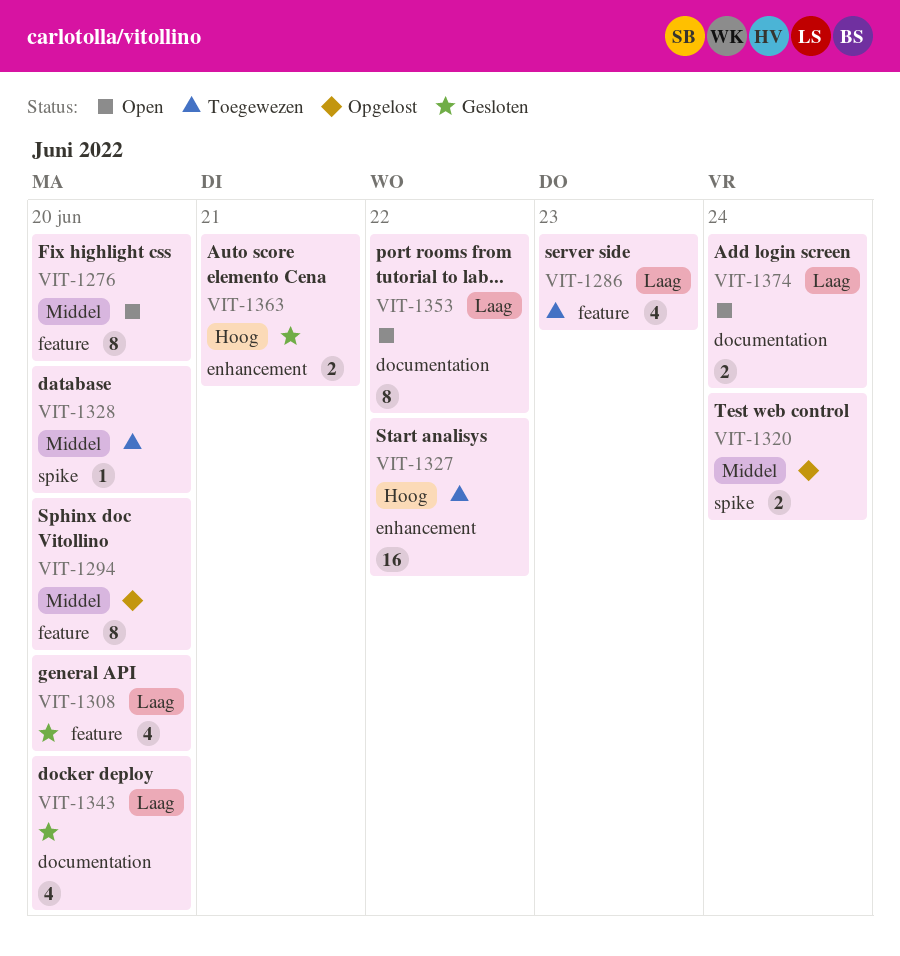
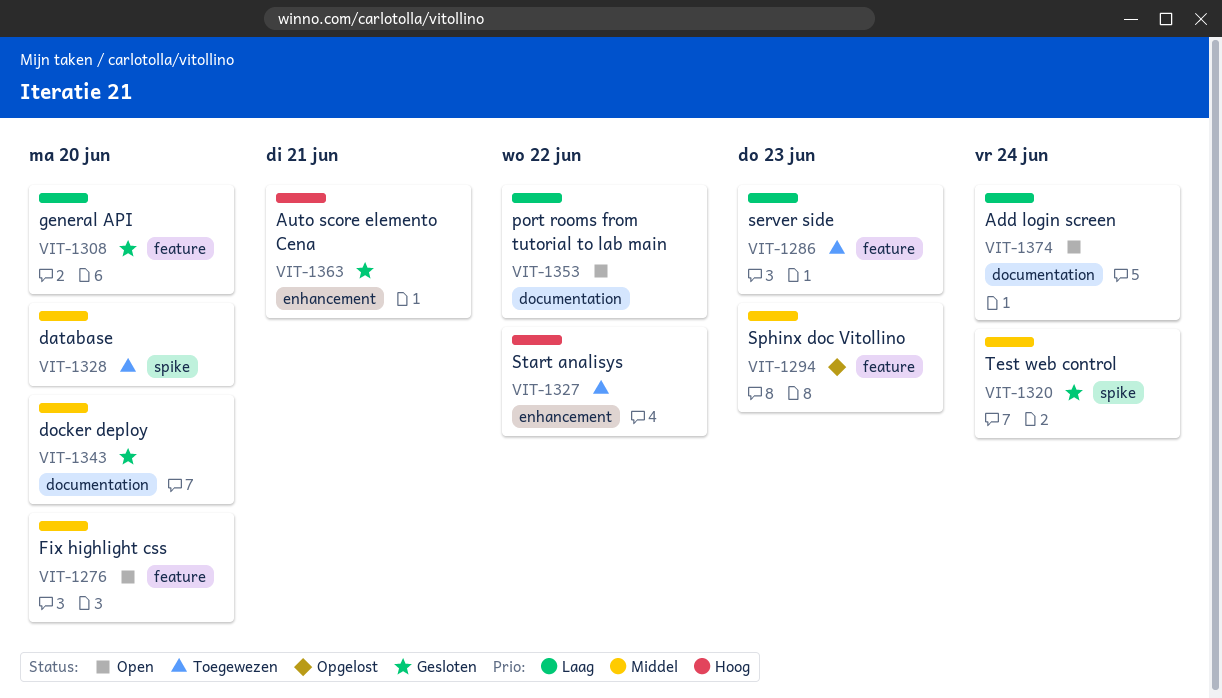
VIT-1294, due: Jun 20 -> Jun 23
VIT-1320, status: Opgelost -> Gesloten
VIT-1343, priority: Laag -> Middel

